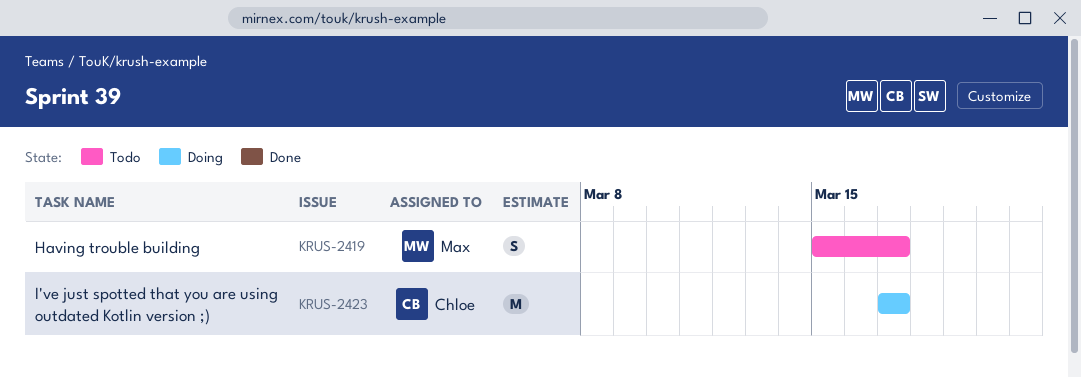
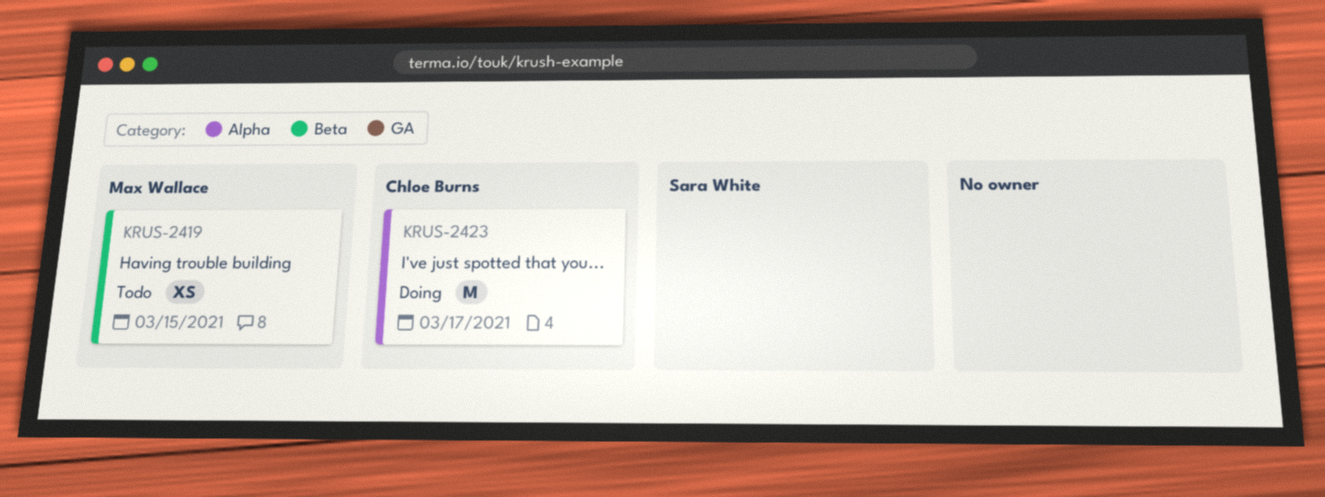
KRUS-2419, estimate: S -> XS
KRUS-2419, due: Mar 17 -> Mar 15

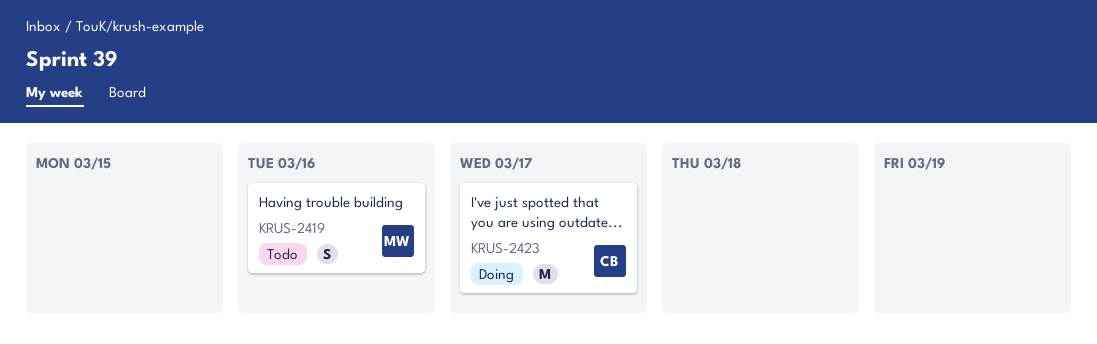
KRUS-2419, estimate: XS -> S
KRUS-2419, due: Mar 15 -> Mar 16

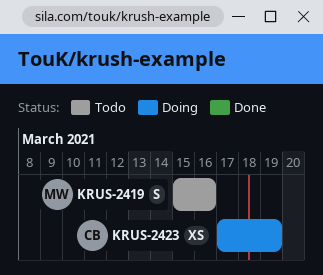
KRUS-2423, estimate: M -> XS
KRUS-2423, due: Mar 17 -> Mar 19

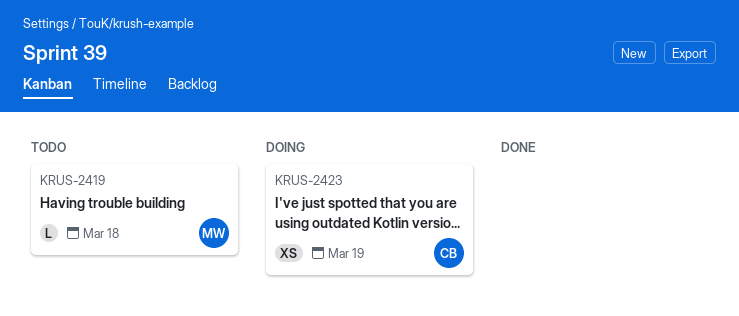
KRUS-2419, estimate: S -> L
KRUS-2419, due: Mar 16 -> Mar 18

